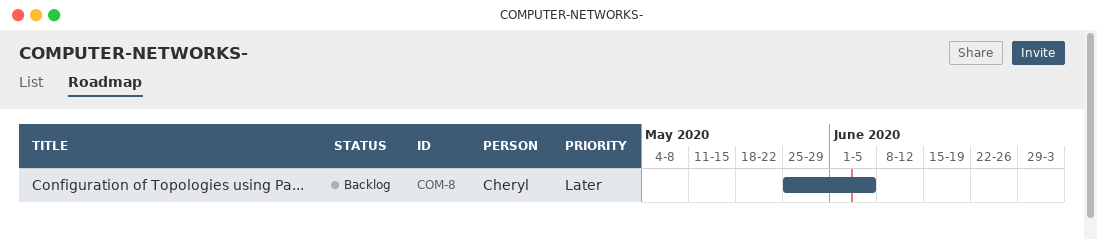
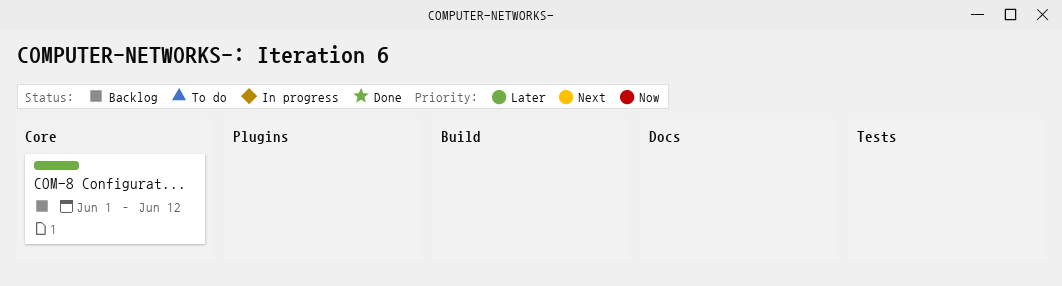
COM-8, start: May 25 -> Jun 1
COM-8, due: Jun 5 -> Jun 12

